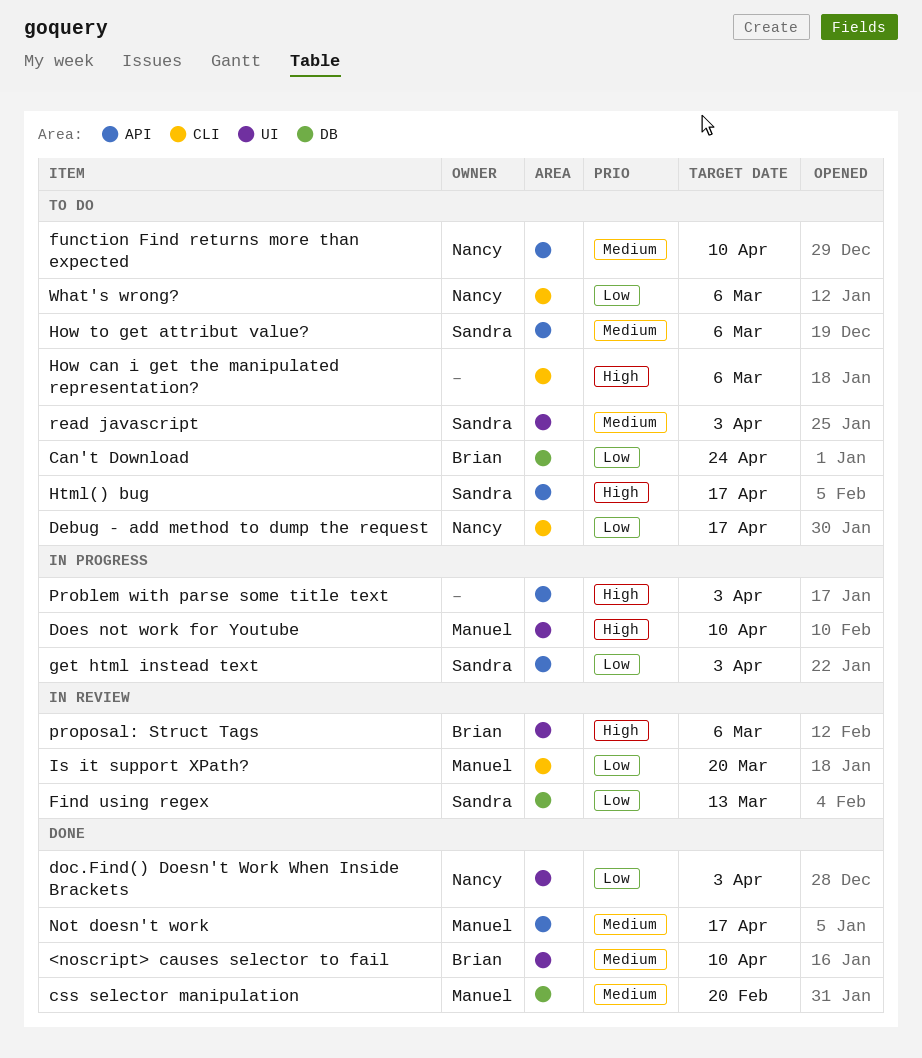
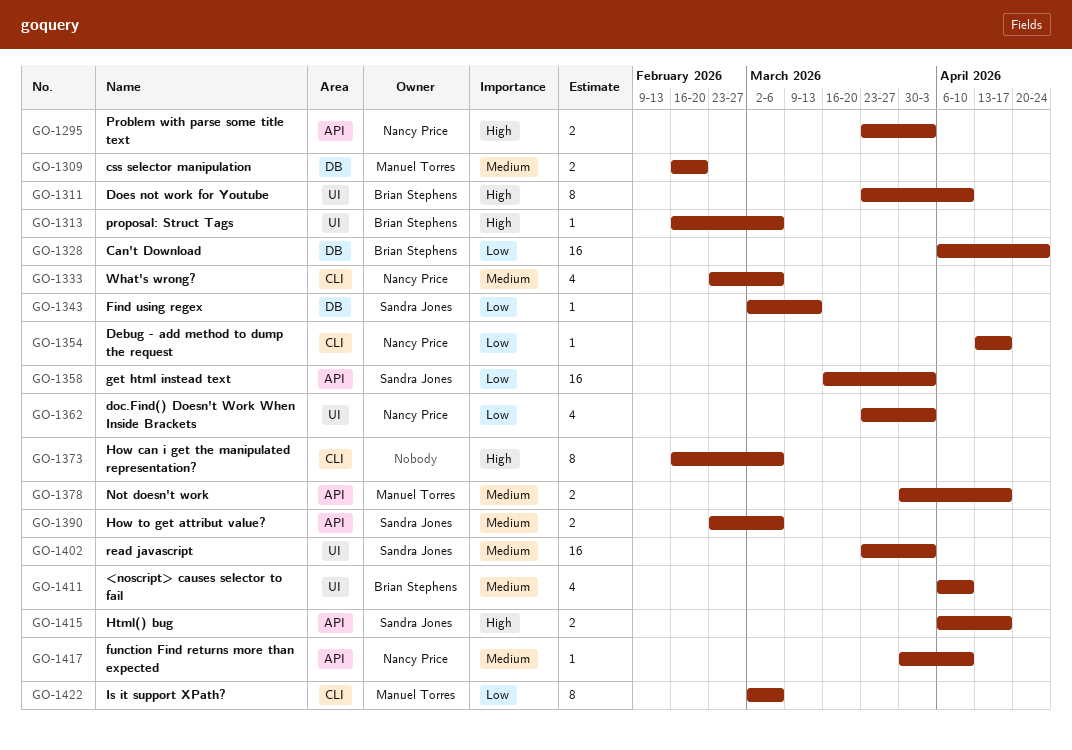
Does not work for Youtube, owner: Manuel Torres -> Brian Stephens
Is it support XPath?, due: Mar 20 -> Mar 6
Problem with parse some title text, owner: none -> Nancy Price
What's wrong?, priority: Low -> Medium

